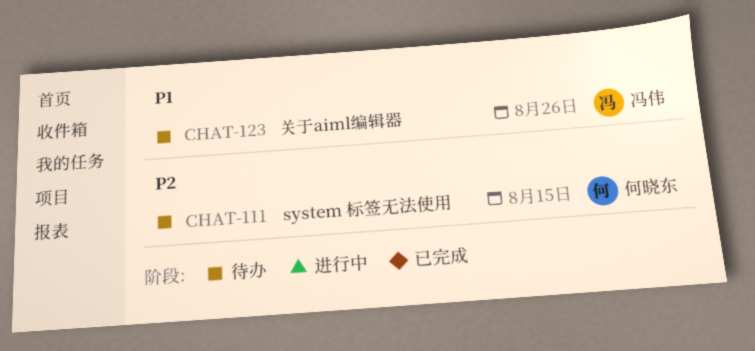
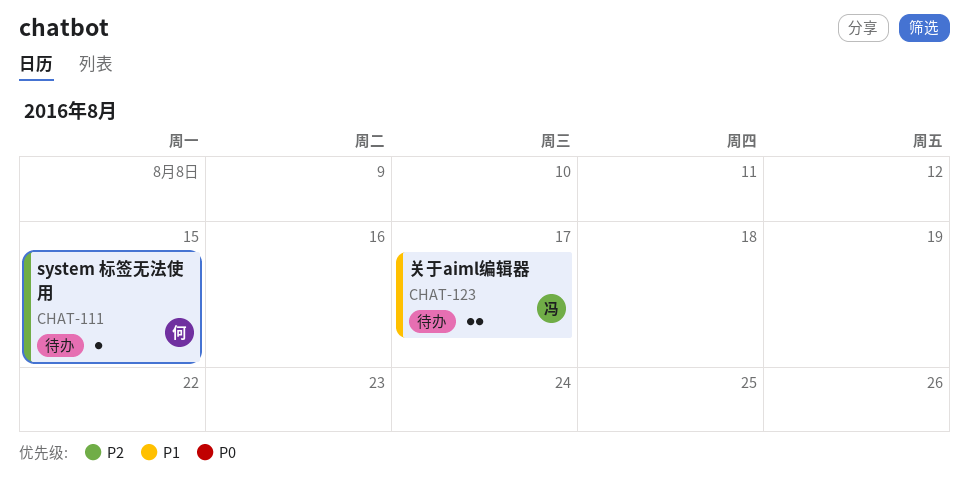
CHAT-123, due: Aug 26 -> Aug 17

